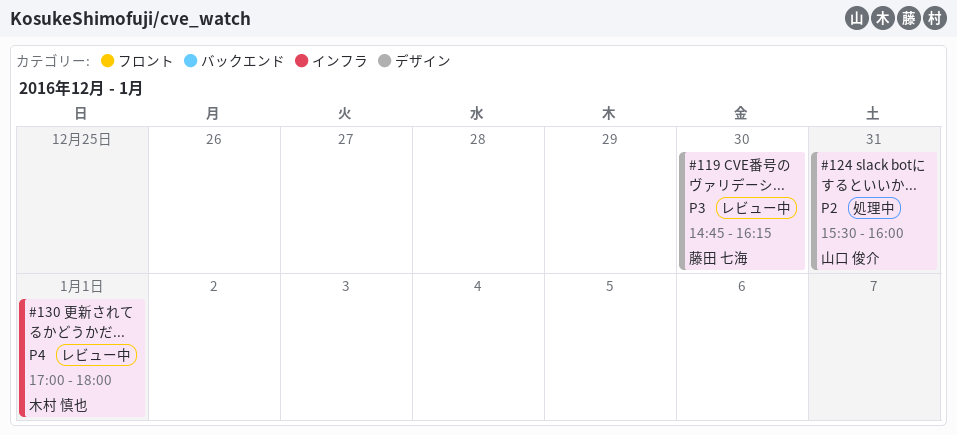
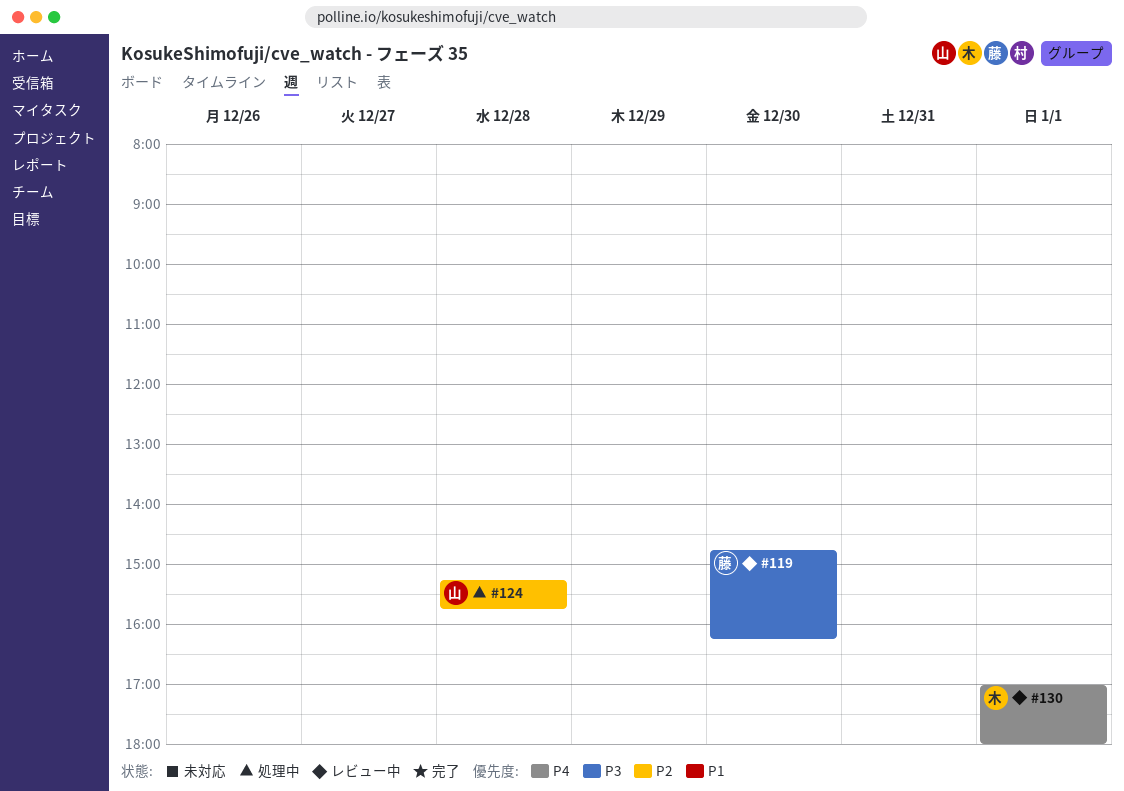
#124, day: Dec 31 -> Dec 28
#124, begins: 15:30 -> 15:15
#124, ends: 16:00 -> 15:45

